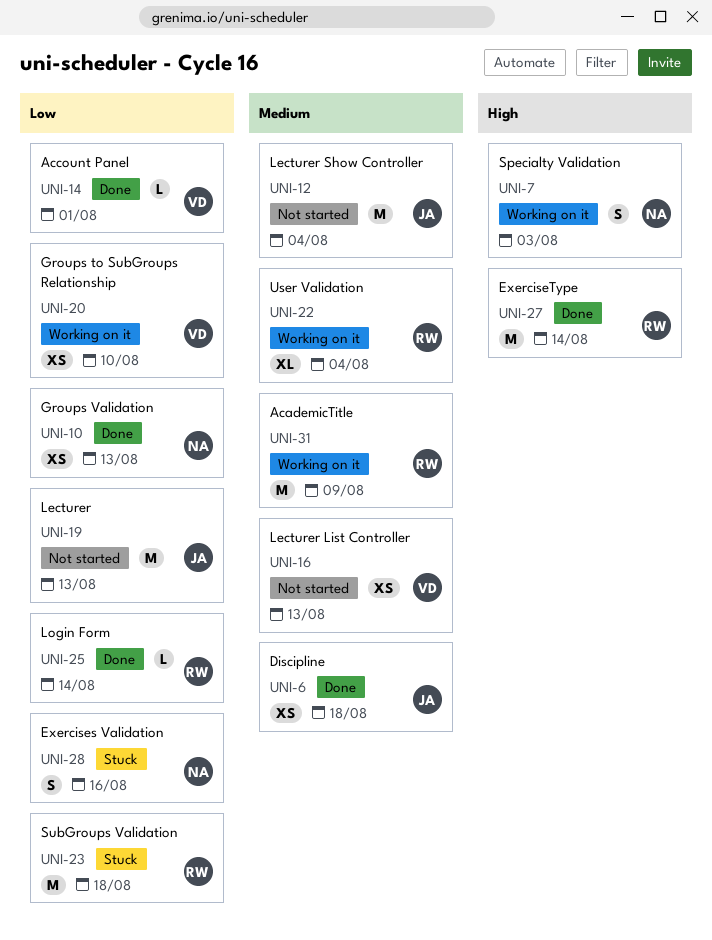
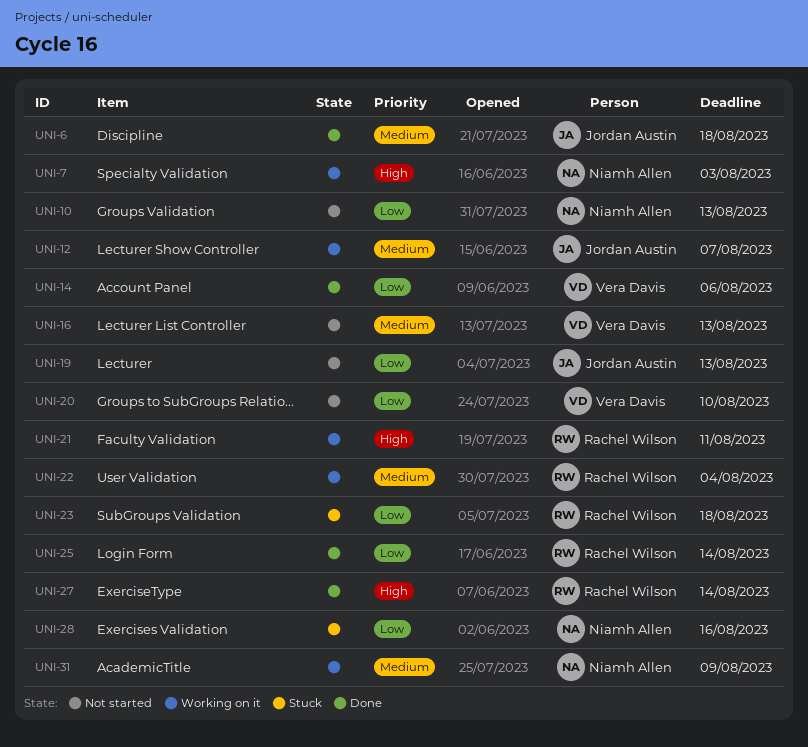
UNI-10, status: Done -> Not started
UNI-12, status: Not started -> Working on it
UNI-12, due: Aug 4 -> Aug 7
UNI-14, due: Aug 1 -> Aug 6
UNI-20, status: Working on it -> Not started
UNI-21: none -> present
UNI-31, owner: Rachel Wilson -> Niamh Allen

